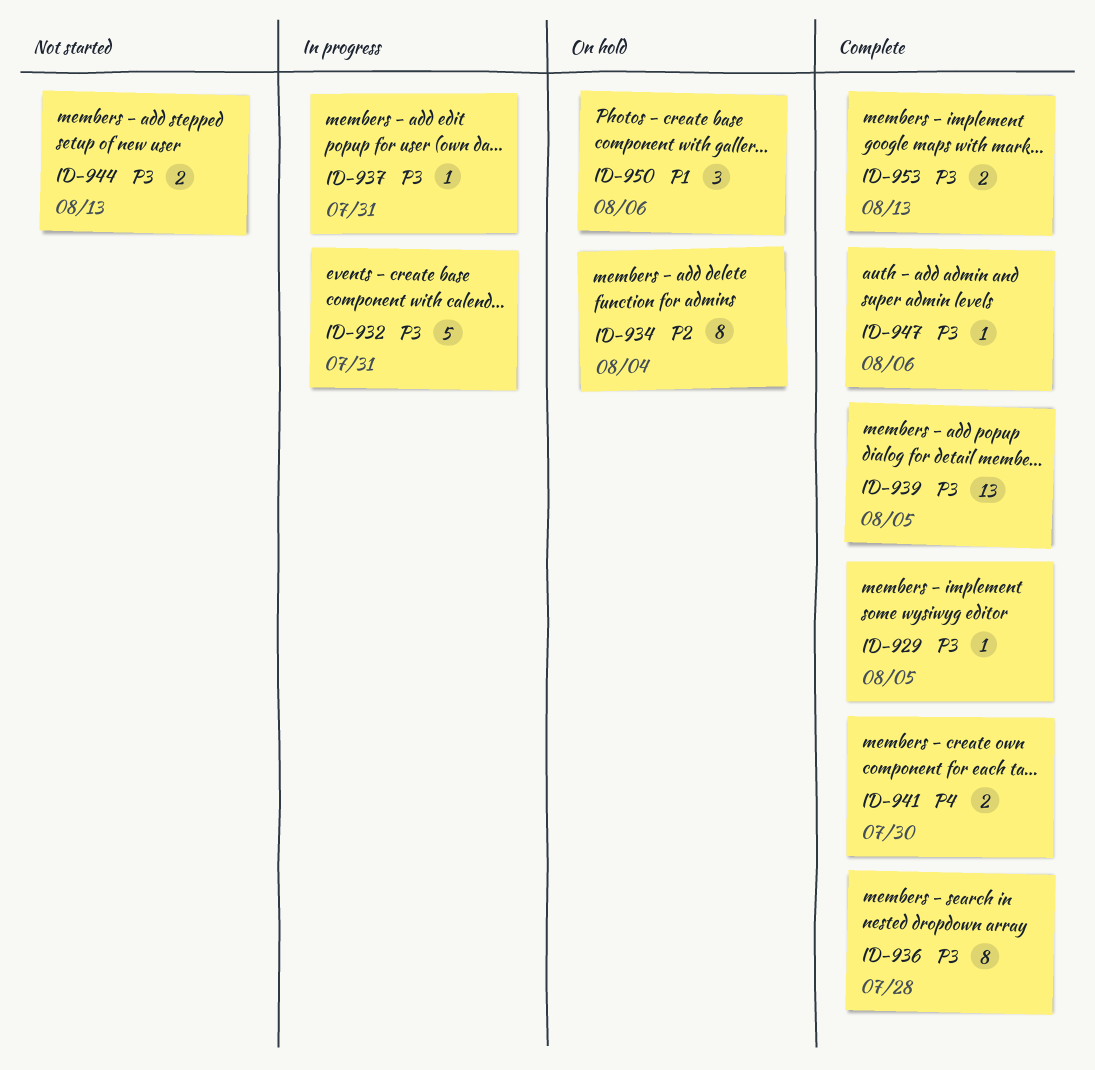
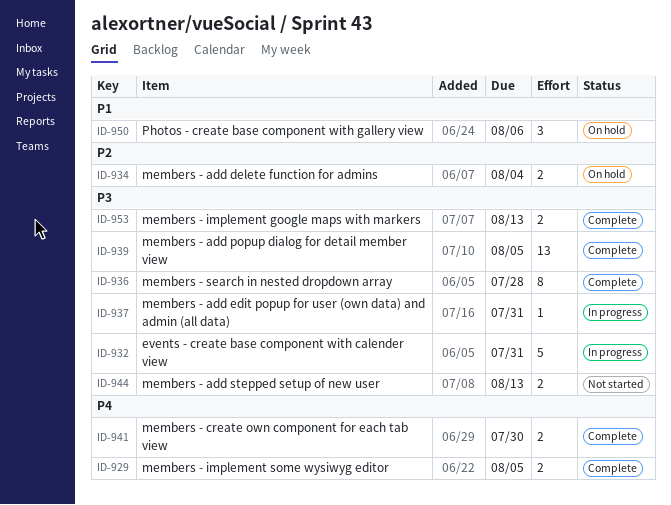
ID-929, priority: P3 -> P4
ID-929, estimate: 1 -> 2
ID-934, estimate: 8 -> 2
ID-947: present -> none

